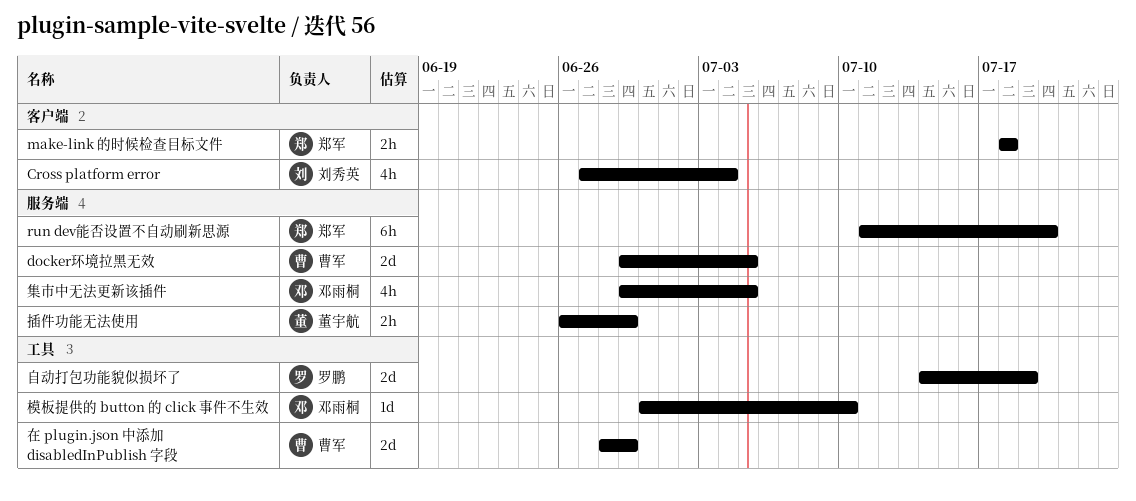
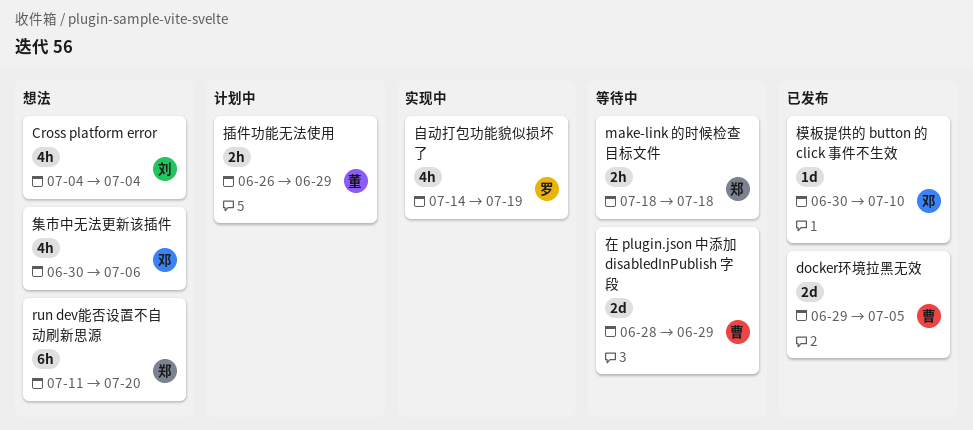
Cross platform error, start: Jun 27 -> Jul 4
自动打包功能貌似损坏了, estimate: 2d -> 4h
集市中无法更新该插件, start: Jun 29 -> Jun 30
集市中无法更新该插件, due: Jul 5 -> Jul 6

